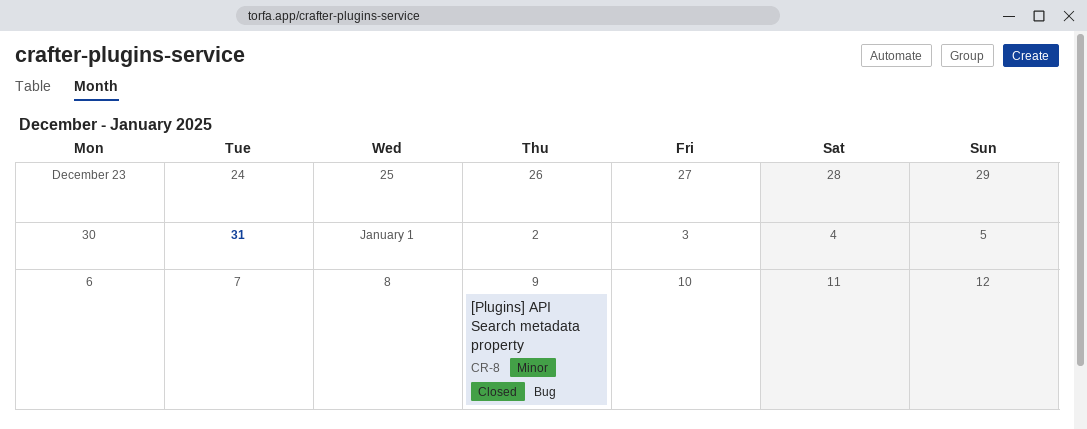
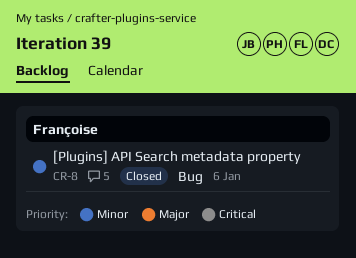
CR-8, due: Jan 9 -> Jan 6

